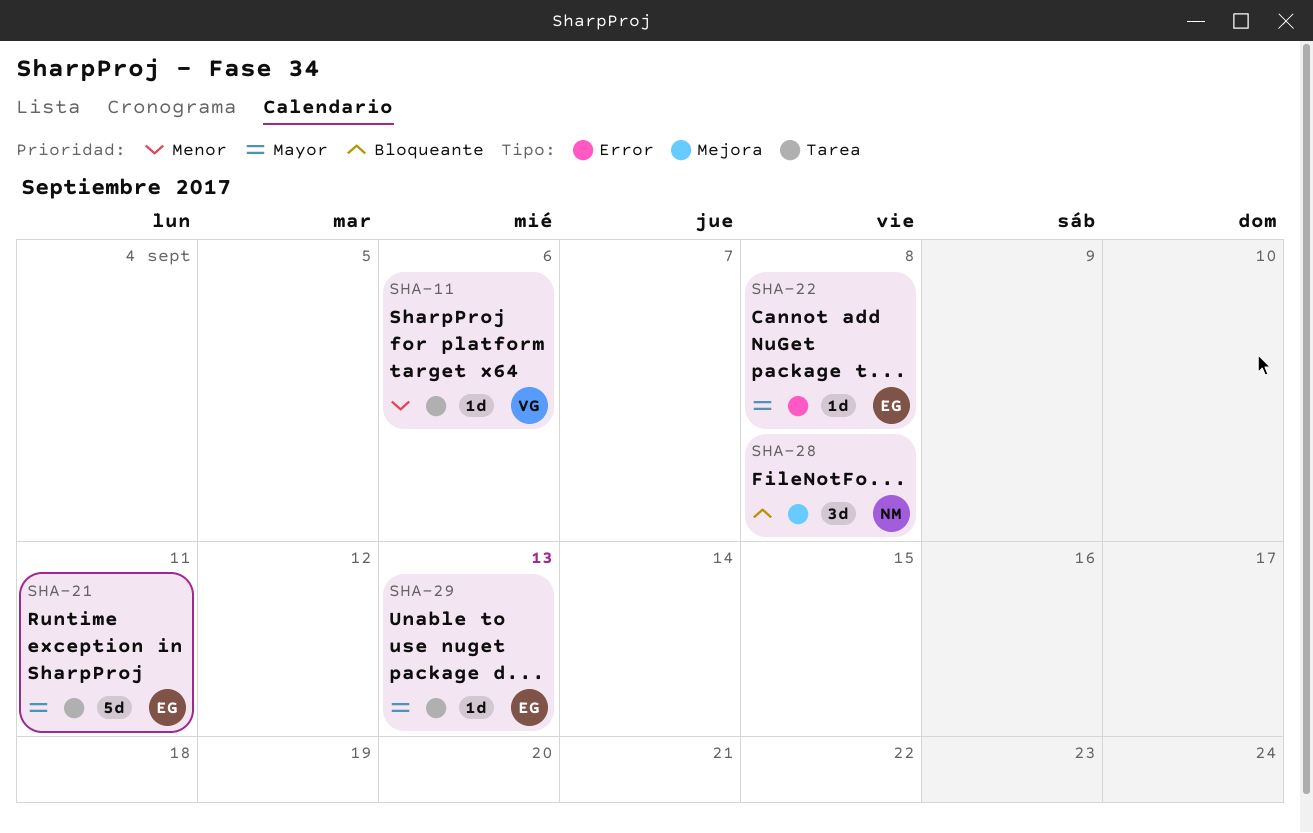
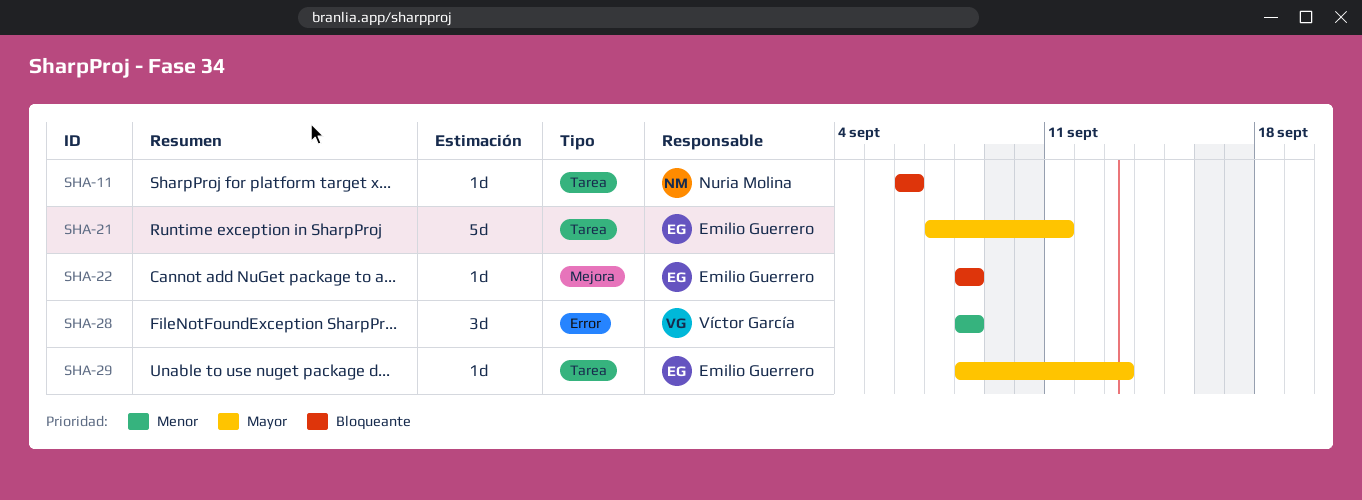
SHA-11, owner: Víctor García -> Nuria Molina
SHA-11, priority: Menor -> Bloqueante
SHA-22, priority: Mayor -> Bloqueante
SHA-22, label: Error -> Mejora
SHA-28, owner: Nuria Molina -> Víctor García
SHA-28, priority: Bloqueante -> Menor
SHA-28, label: Mejora -> Error

